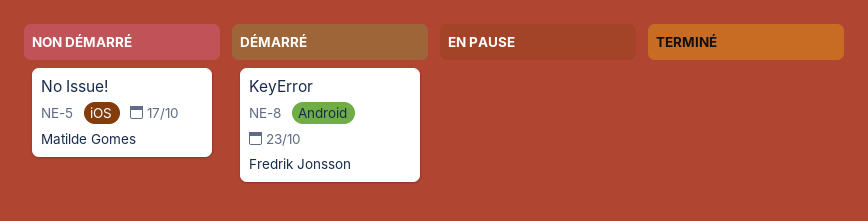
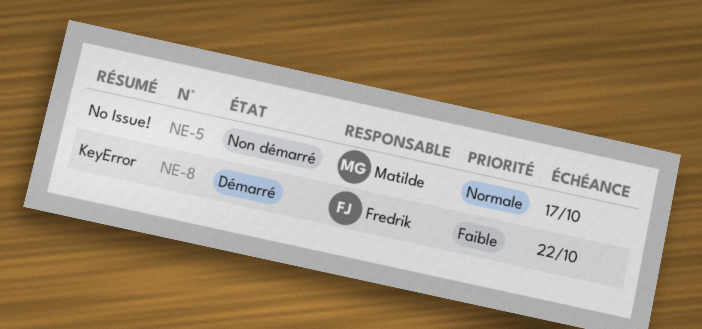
NE-8, due: Oct 23 -> Oct 22

